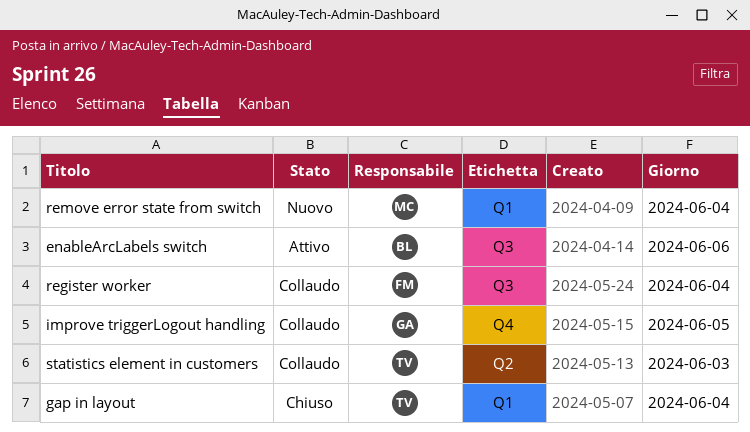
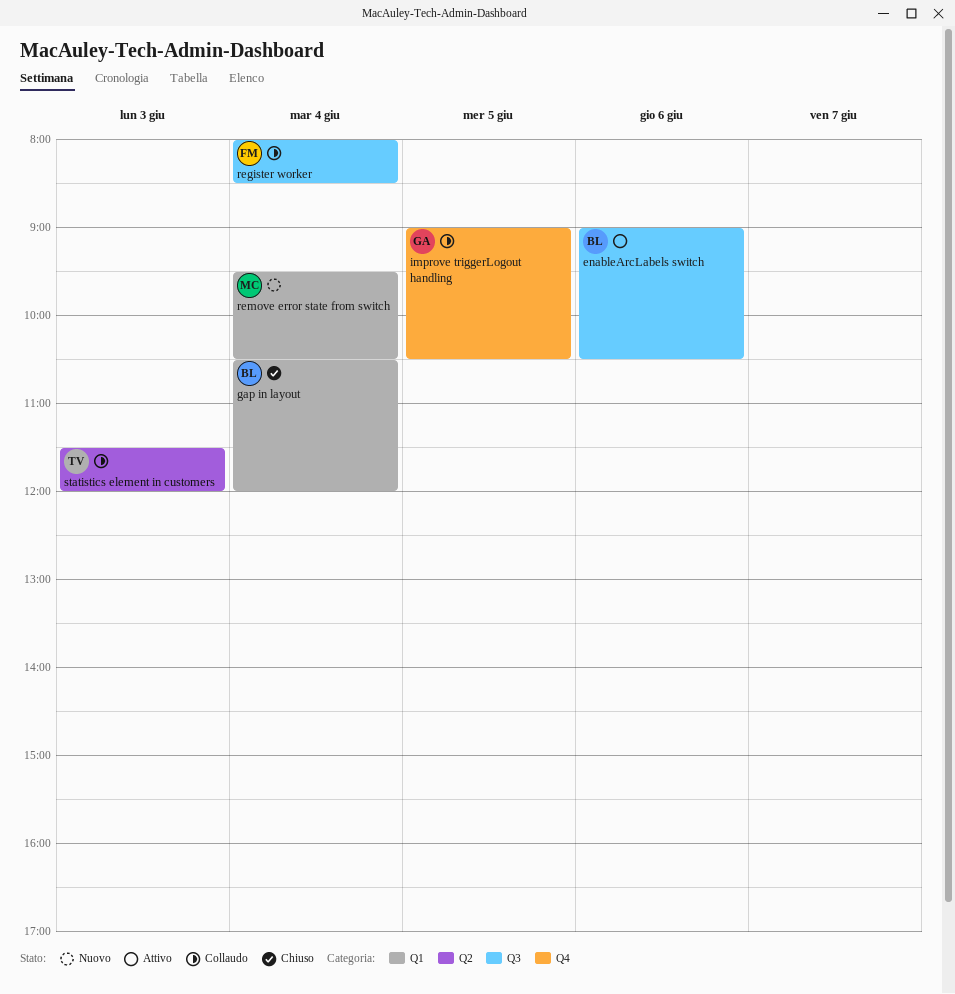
gap in layout, owner: TV -> BL

